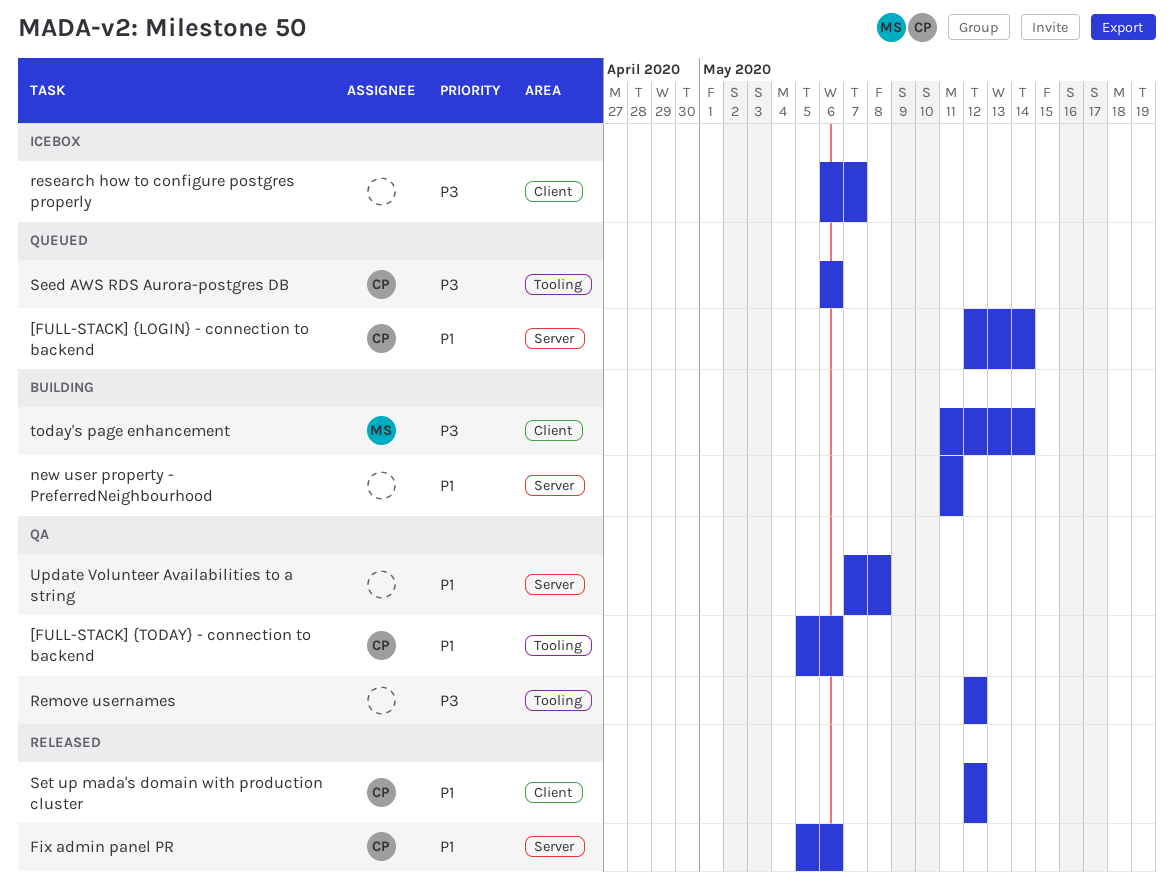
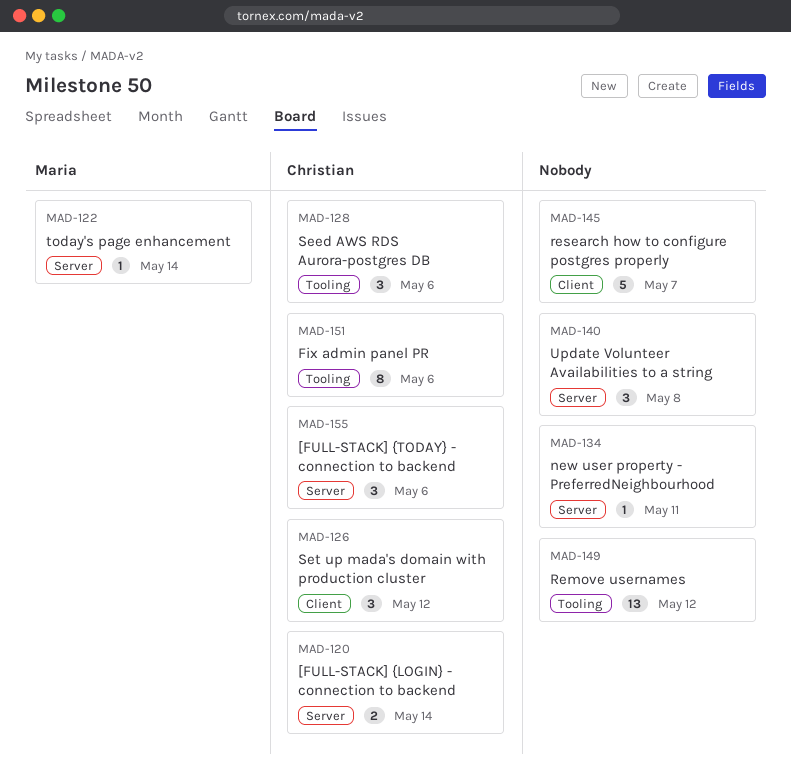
[FULL-STACK] {TODAY} - connection to backend, label: Tooling -> Server
Fix admin panel PR, label: Server -> Tooling
today's page enhancement, label: Client -> Server

